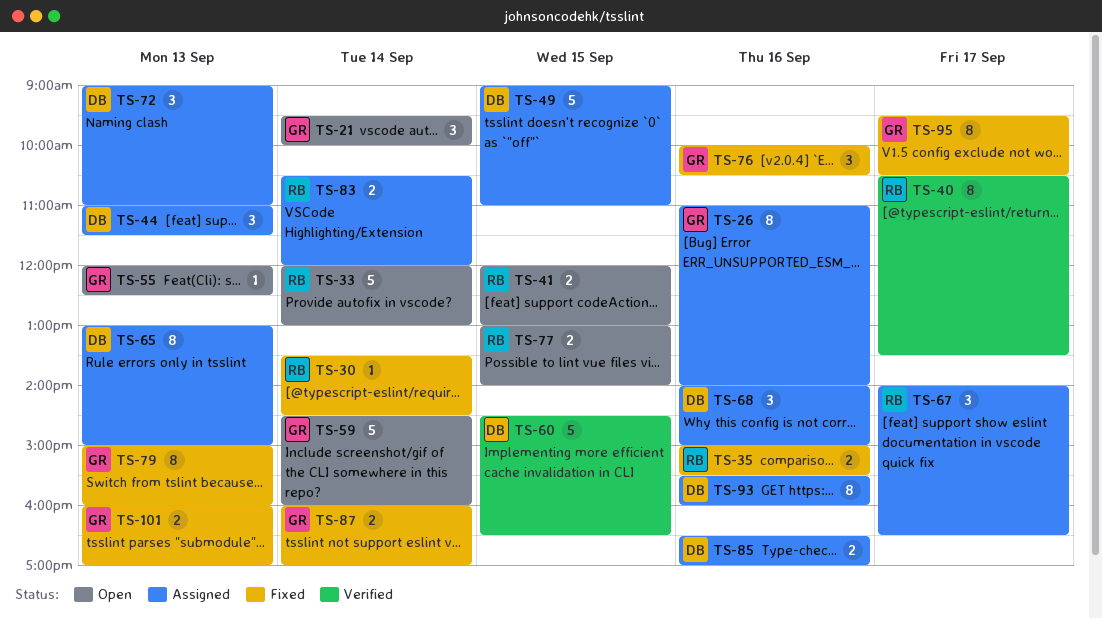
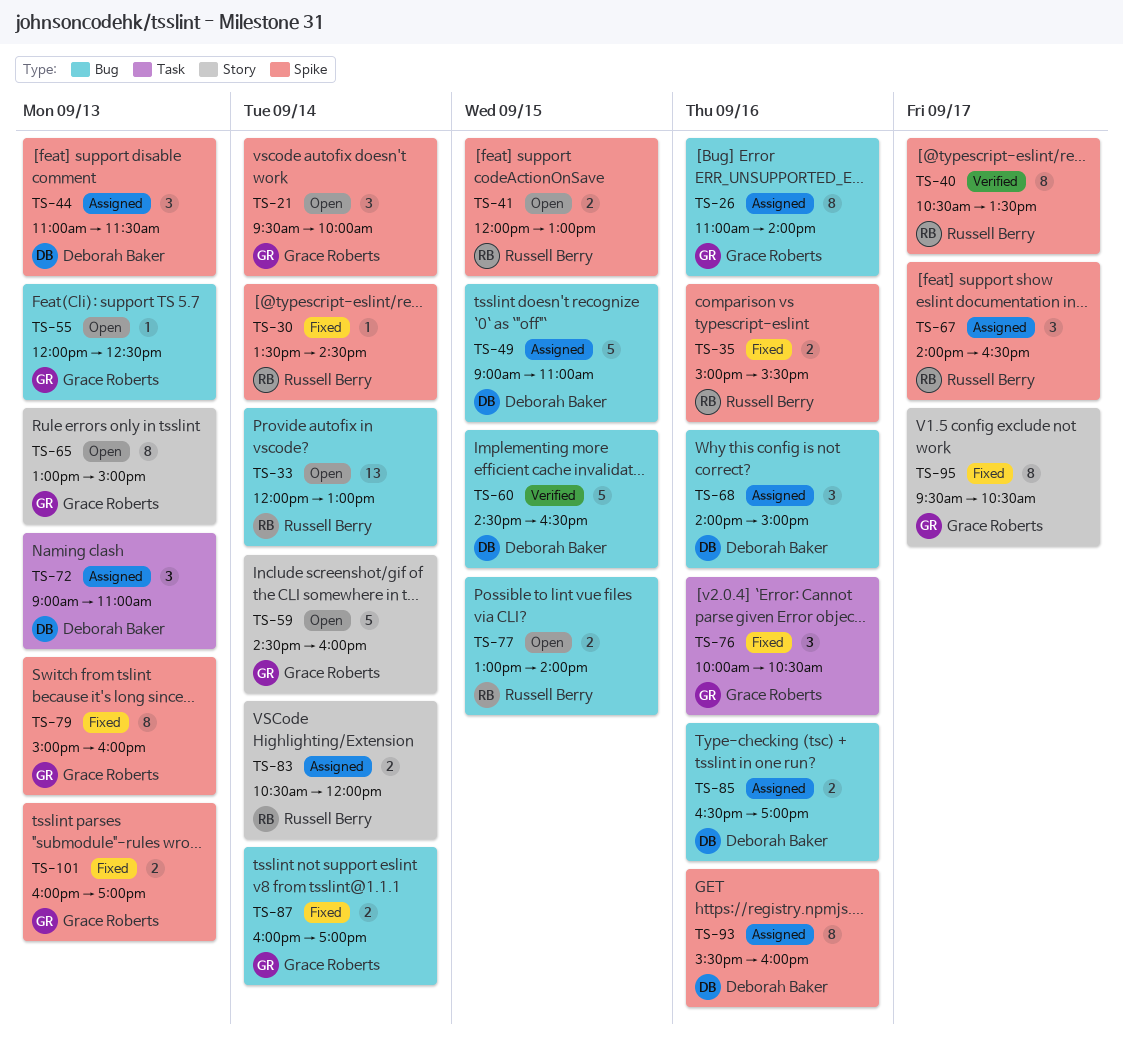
TS-33, estimate: 5 -> 13
TS-65, status: Assigned -> Open
TS-65, owner: Deborah Baker -> Grace Roberts

